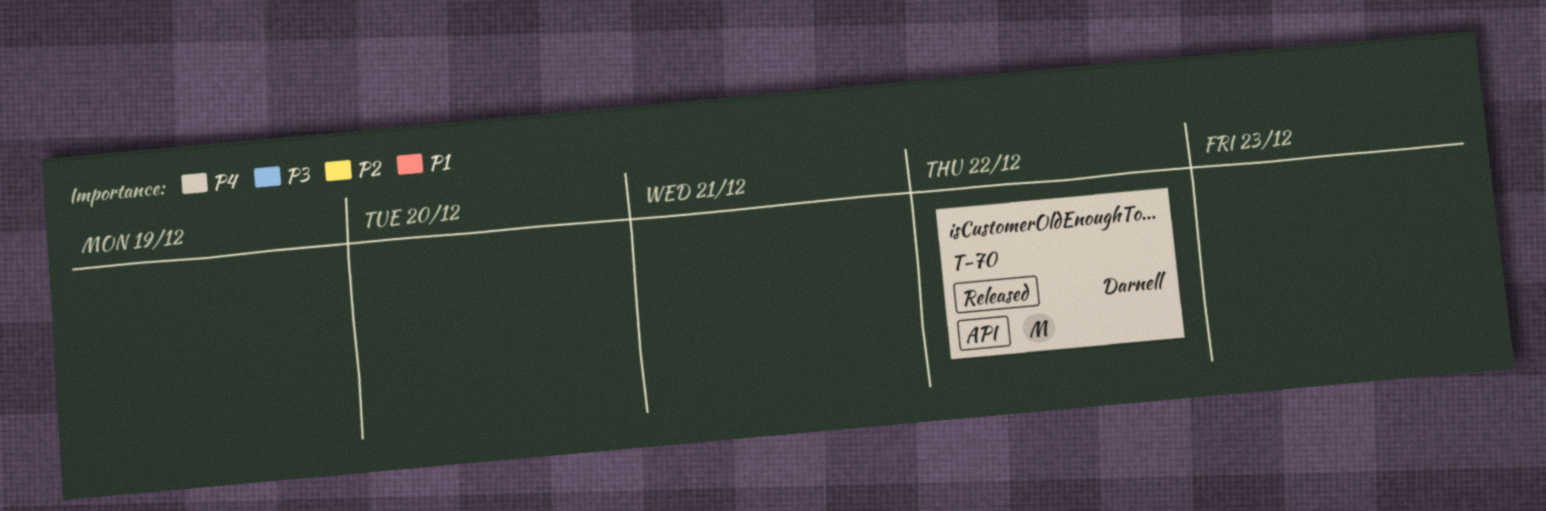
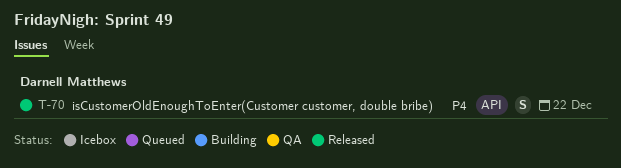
T-70, estimate: M -> S

